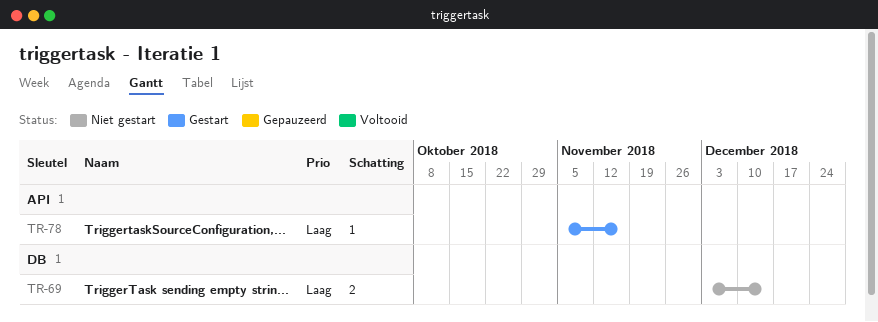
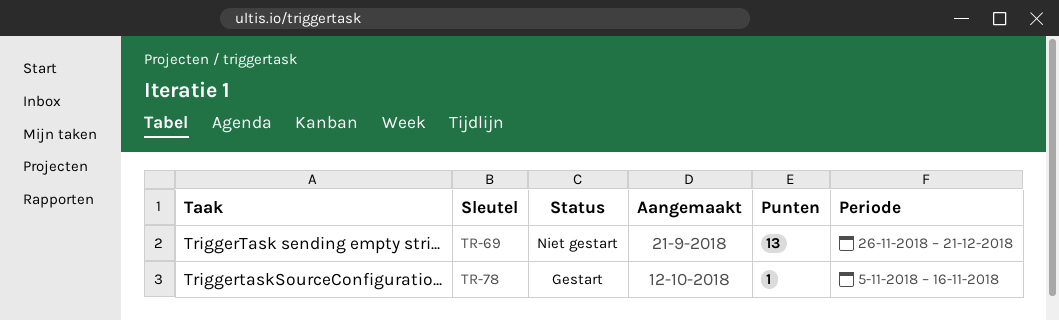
TR-69, estimate: 2 -> 13
TR-69, start: Dec 3 -> Nov 26
TR-69, due: Dec 14 -> Dec 21

